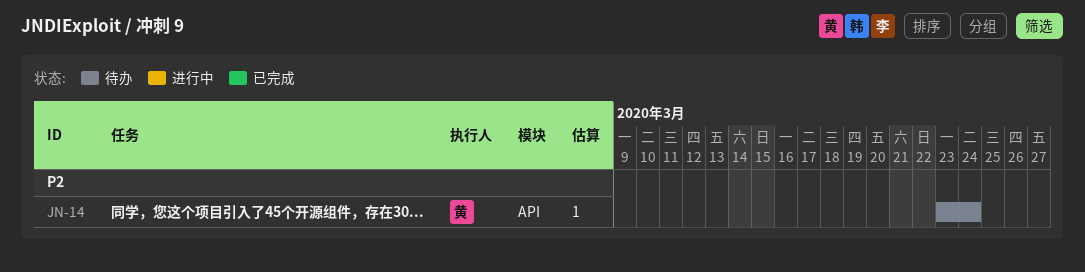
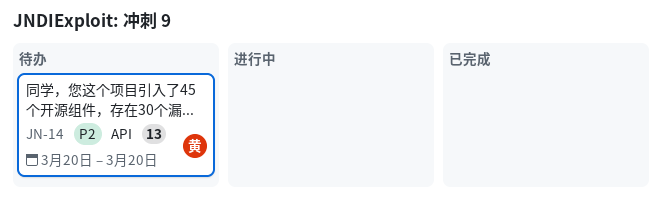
JN-14, estimate: 1 -> 13
JN-14, start: Mar 23 -> Mar 20
JN-14, due: Mar 24 -> Mar 20

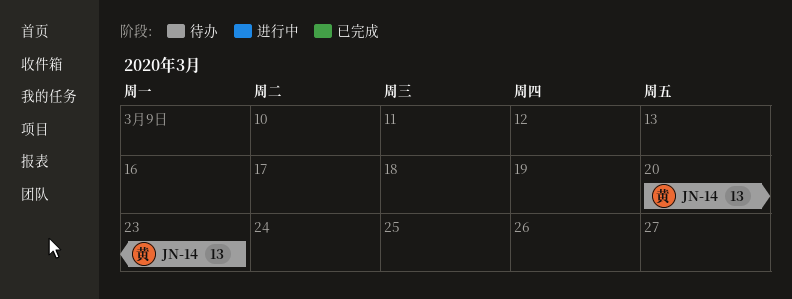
JN-14, due: Mar 20 -> Mar 23

